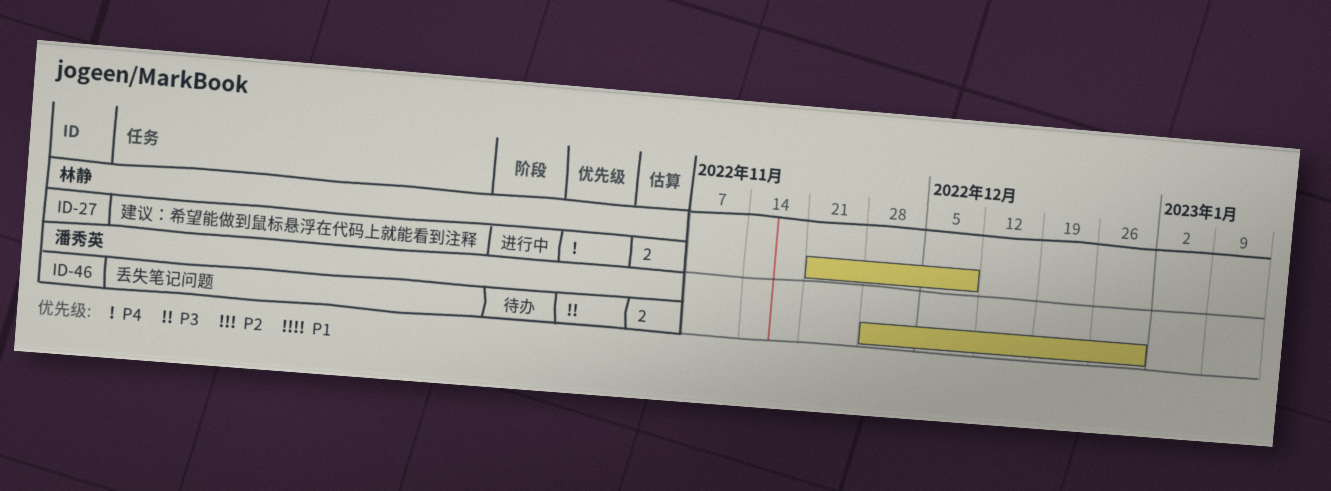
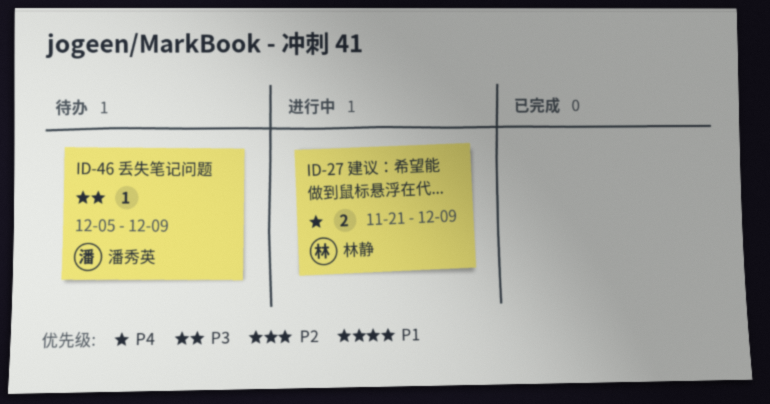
ID-46, estimate: 2 -> 1
ID-46, start: Nov 28 -> Dec 5
ID-46, due: Dec 30 -> Dec 9

